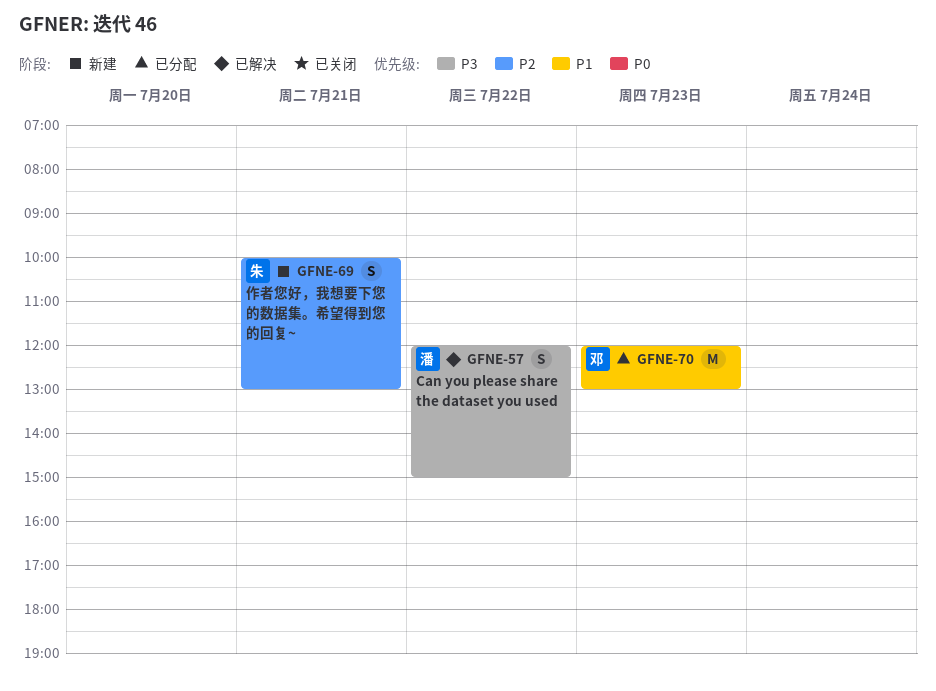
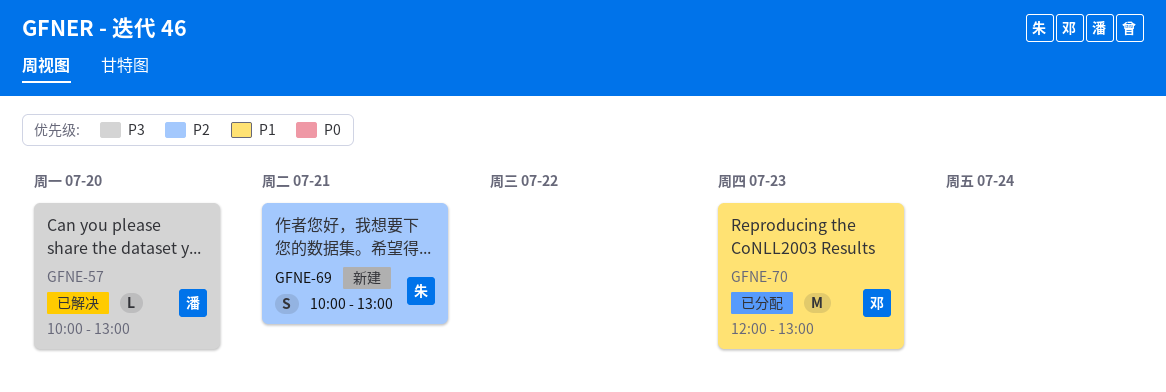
GFNE-57, estimate: S -> L
GFNE-57, day: Jul 22 -> Jul 20
GFNE-57, begins: 12:00 -> 10:00
GFNE-57, ends: 15:00 -> 13:00

